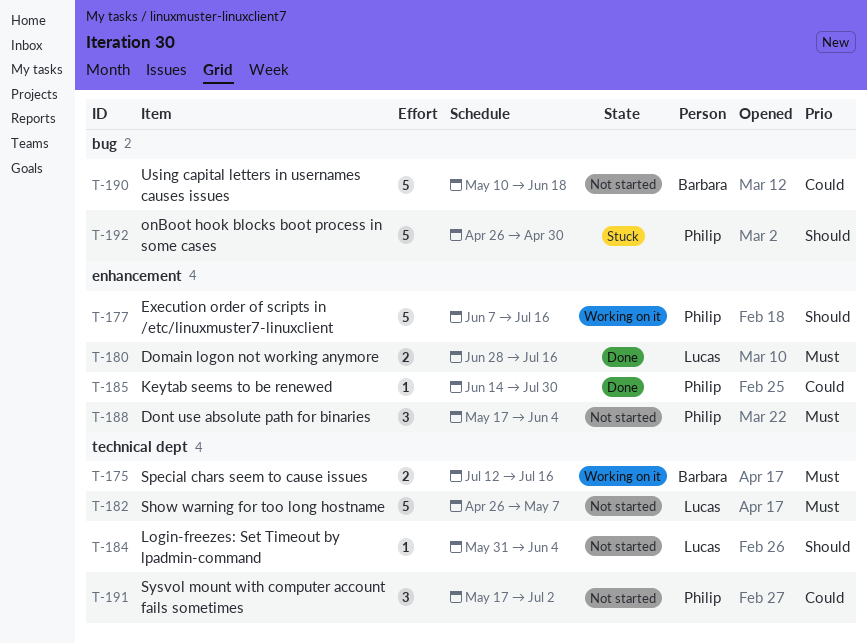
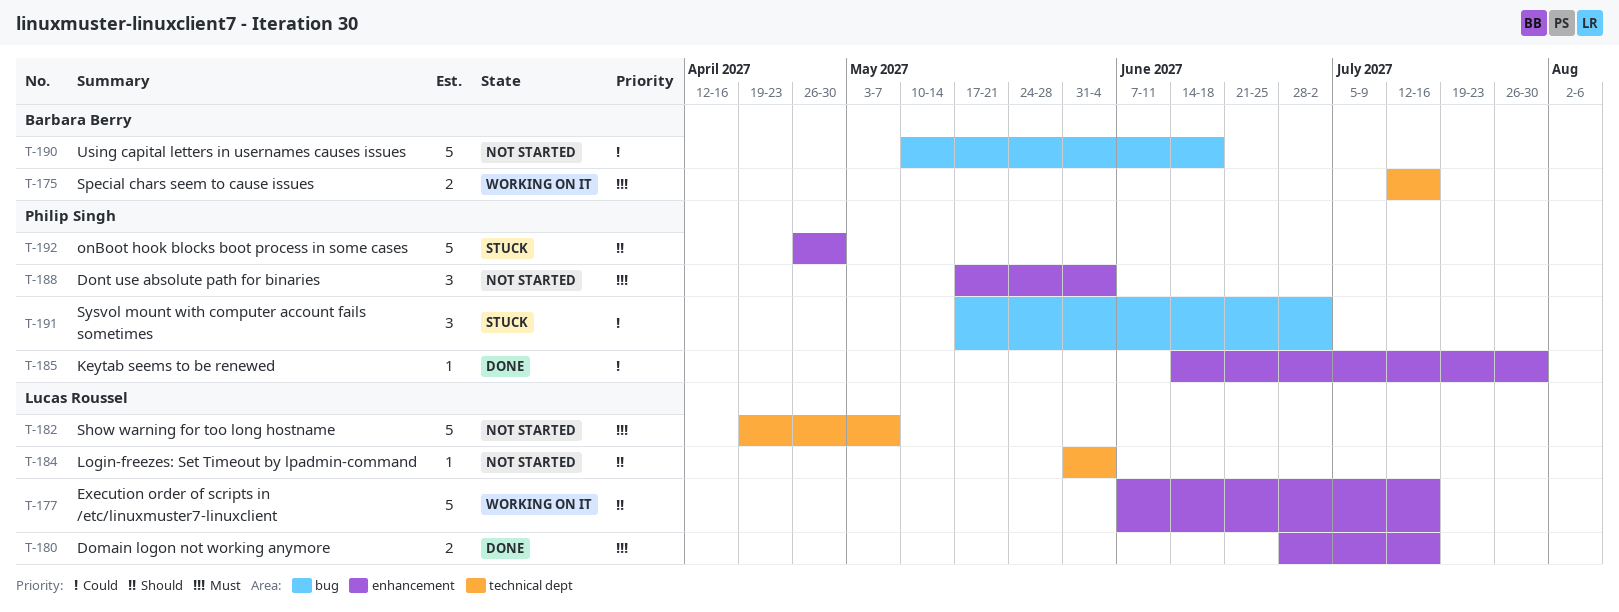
T-177, owner: Philip Singh -> Lucas Roussel
T-182, start: Apr 26 -> Apr 19
T-191, status: Not started -> Stuck
T-191, label: technical dept -> bug
T-192, label: bug -> enhancement

